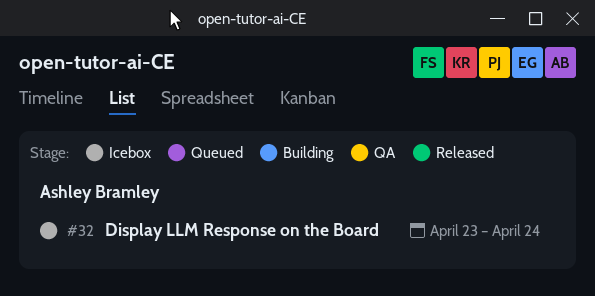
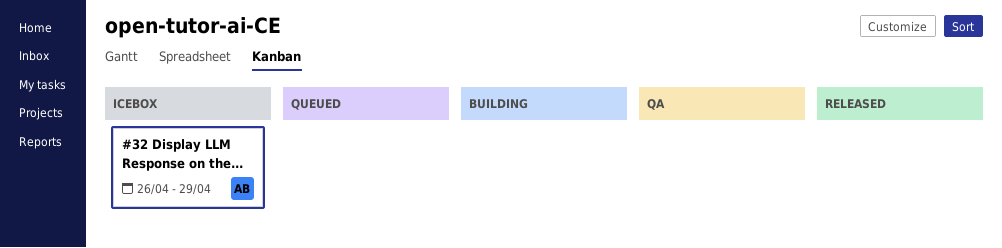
#32, start: Apr 23 -> Apr 26
#32, due: Apr 24 -> Apr 29

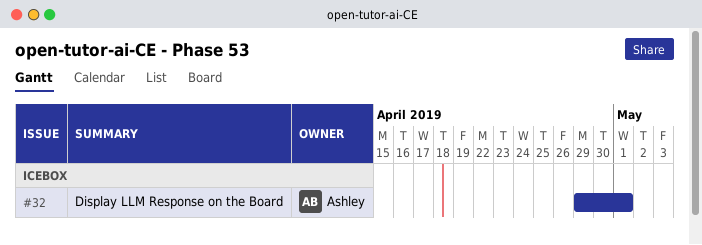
#32, start: Apr 26 -> Apr 29
#32, due: Apr 29 -> May 1

